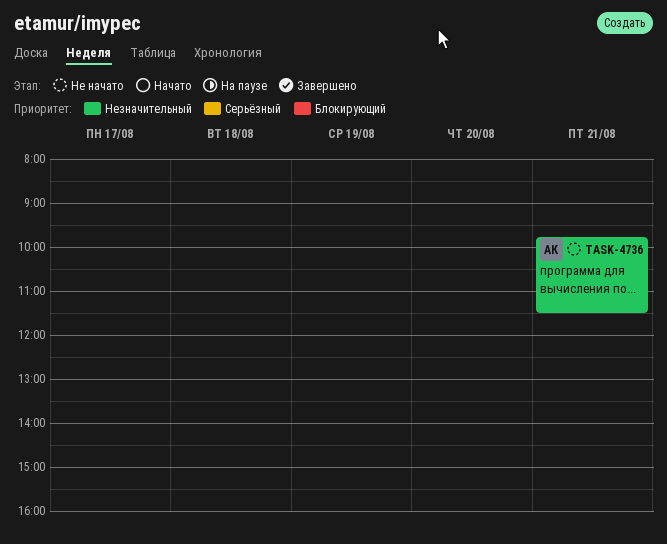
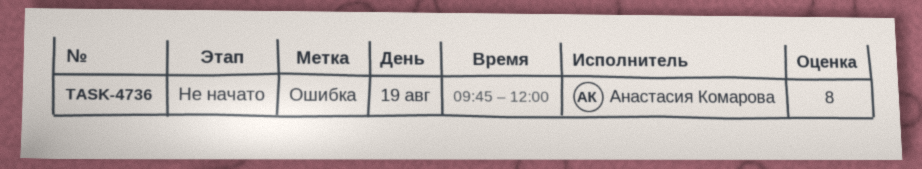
TASK-4736, day: Aug 21 -> Aug 19
TASK-4736, ends: 11:30 -> 12:00

